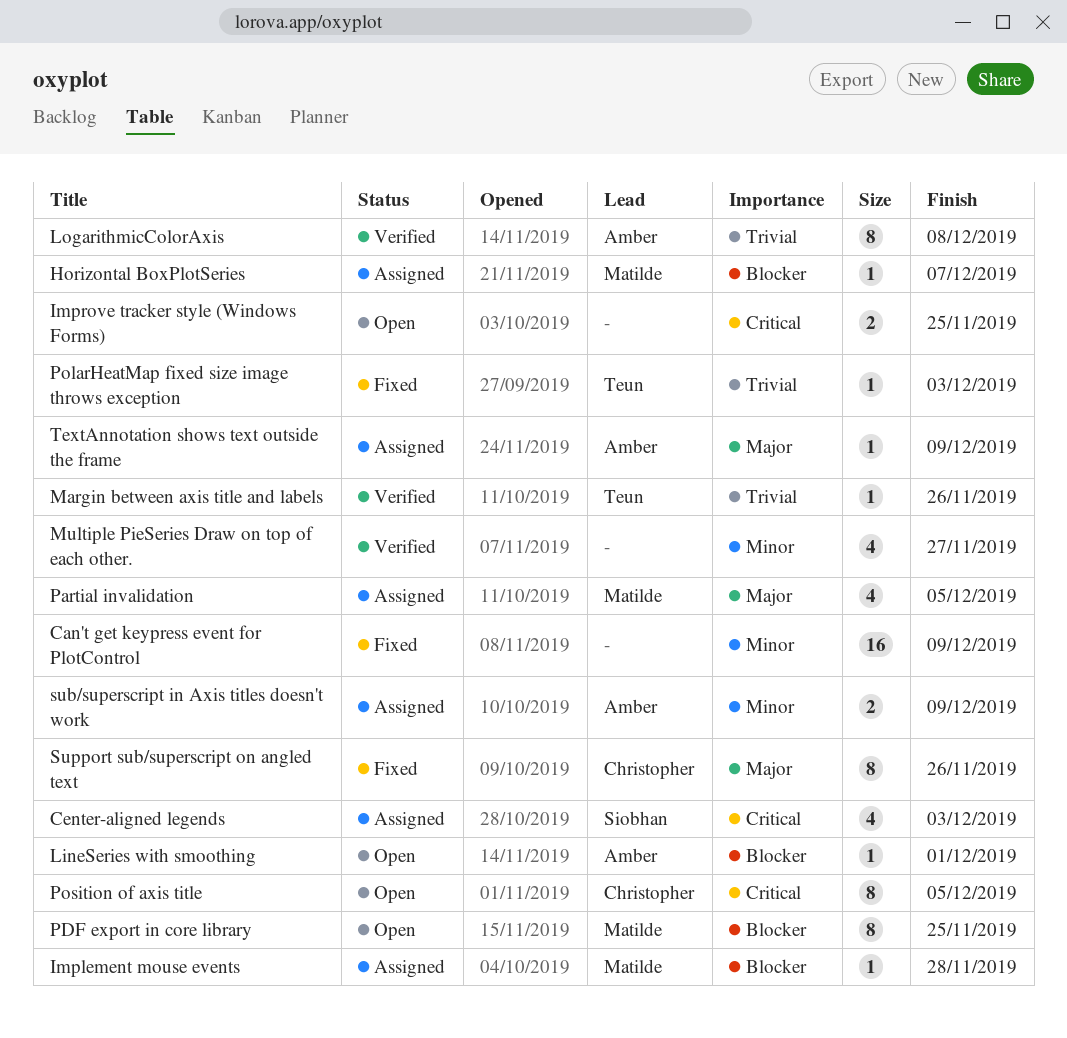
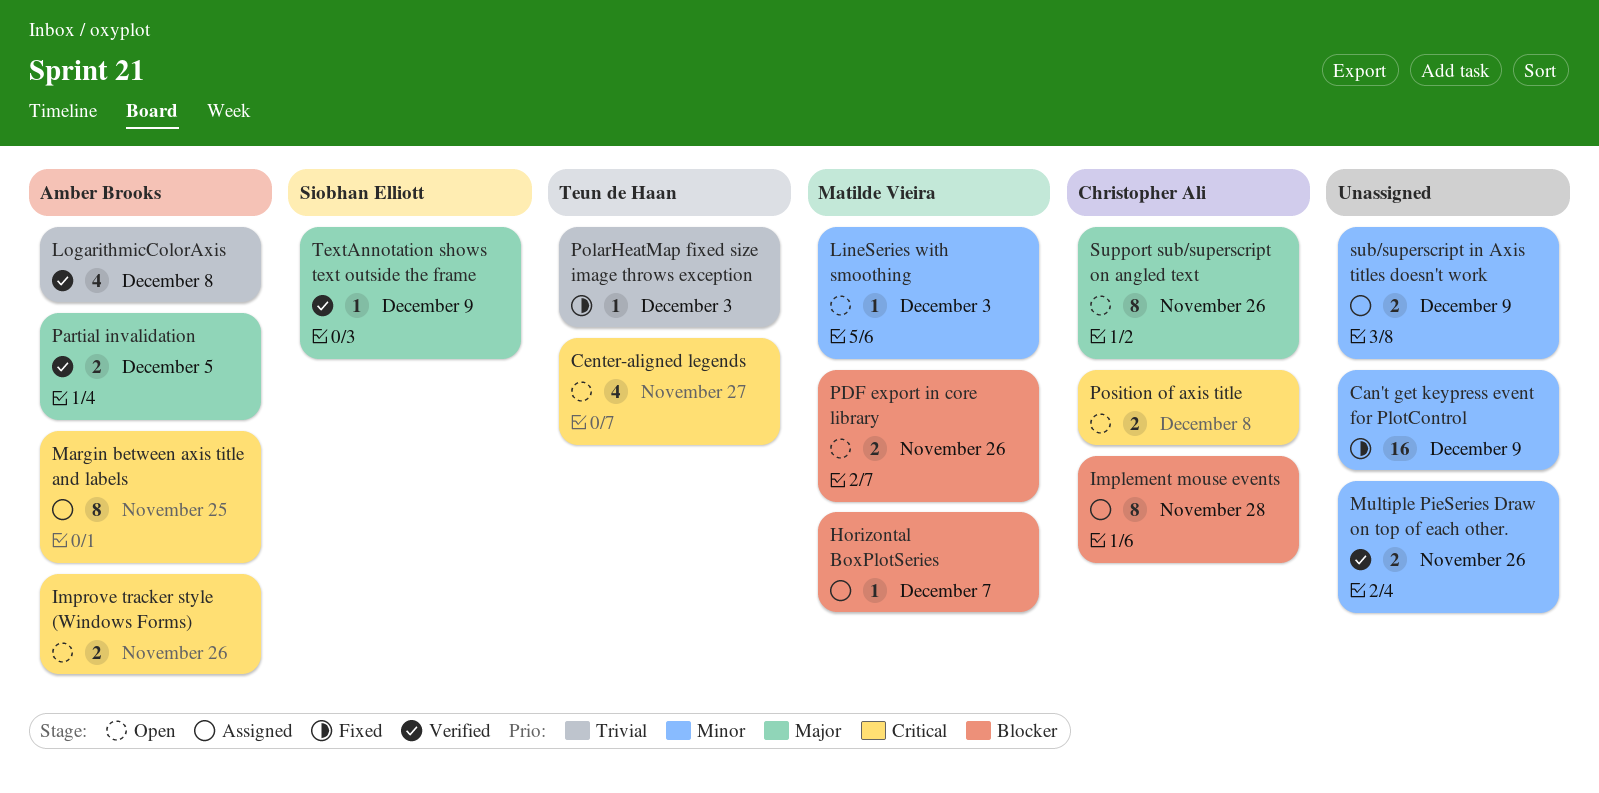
Center-aligned legends, status: Assigned -> Open
Center-aligned legends, owner: Siobhan Elliott -> Teun de Haan
Center-aligned legends, due: Dec 3 -> Nov 27
Implement mouse events, owner: Matilde Vieira -> Christopher Ali
Implement mouse events, estimate: 1 -> 8
Improve tracker style (Windows Forms), owner: none -> Amber Brooks
Improve tracker style (Windows Forms), due: Nov 25 -> Nov 26
LineSeries with smoothing, owner: Amber Brooks -> Matilde Vieira
LineSeries with smoothing, priority: Blocker -> Minor
LineSeries with smoothing, due: Dec 1 -> Dec 3
LogarithmicColorAxis, estimate: 8 -> 4
Margin between axis title and labels, status: Verified -> Assigned
Margin between axis title and labels, owner: Teun de Haan -> Amber Brooks
Margin between axis title and labels, priority: Trivial -> Critical
Margin between axis title and labels, estimate: 1 -> 8
Margin between axis title and labels, due: Nov 26 -> Nov 25
Multiple PieSeries Draw on top of each other., estimate: 4 -> 2
Multiple PieSeries Draw on top of each other., due: Nov 27 -> Nov 26
Partial invalidation, status: Assigned -> Verified
Partial invalidation, owner: Matilde Vieira -> Amber Brooks
Partial invalidation, estimate: 4 -> 2
PDF export in core library, estimate: 8 -> 2
PDF export in core library, due: Nov 25 -> Nov 26
Position of axis title, estimate: 8 -> 2
Position of axis title, due: Dec 5 -> Dec 8
sub/superscript in Axis titles doesn't work, owner: Amber Brooks -> none
Support sub/superscript on angled text, status: Fixed -> Open
TextAnnotation shows text outside the frame, status: Assigned -> Verified
TextAnnotation shows text outside the frame, owner: Amber Brooks -> Siobhan Elliott

